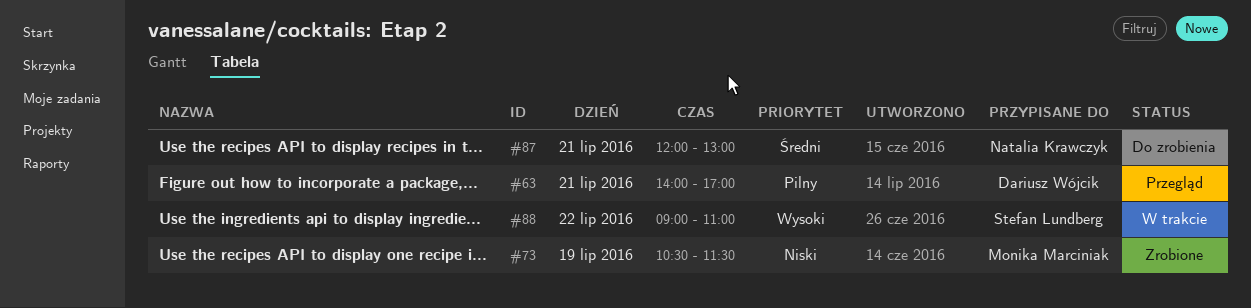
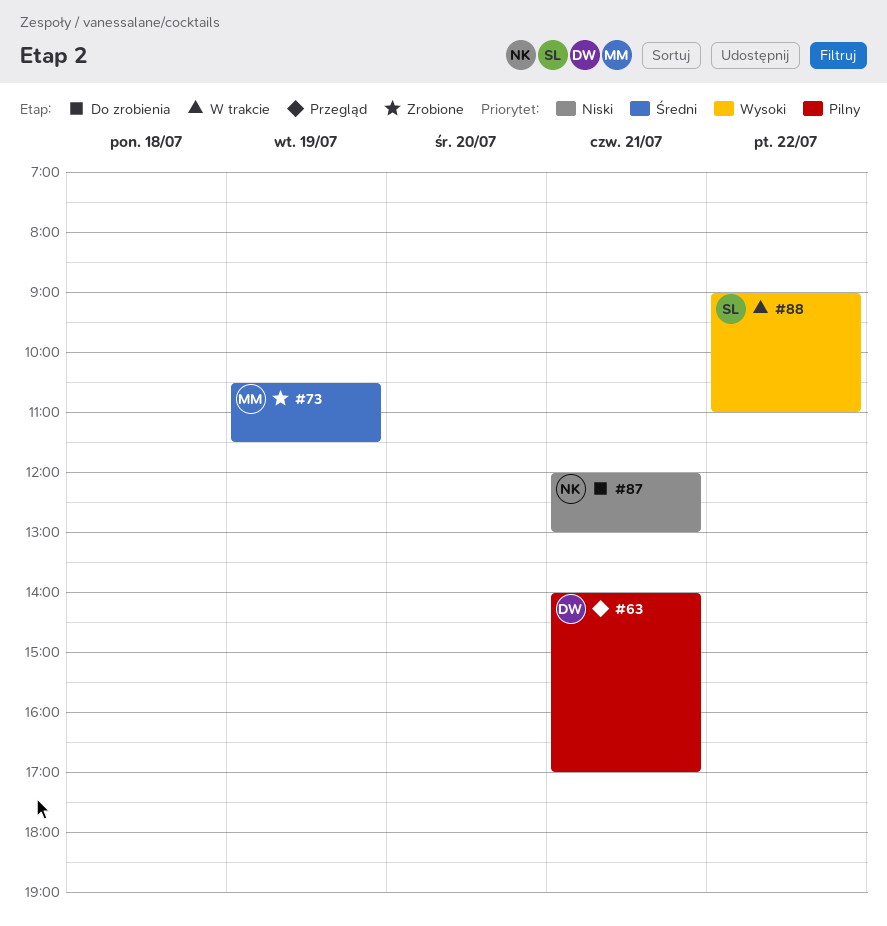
#73, priority: Niski -> Średni
#87, priority: Średni -> Niski

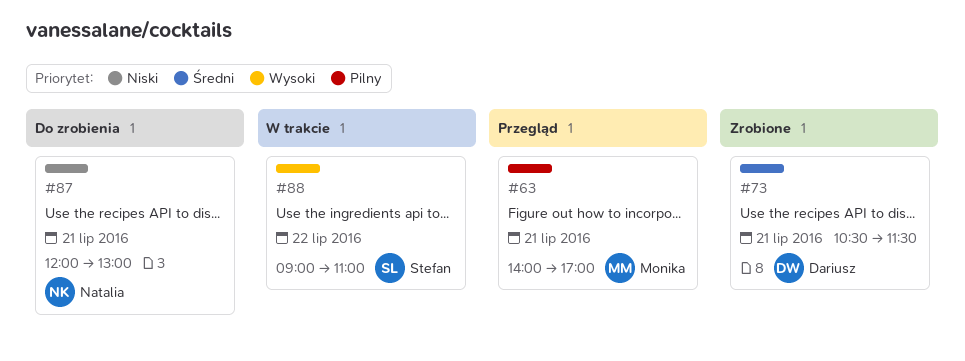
#63, owner: Dariusz -> Monika
#73, owner: Monika -> Dariusz
#73, day: Jul 19 -> Jul 21

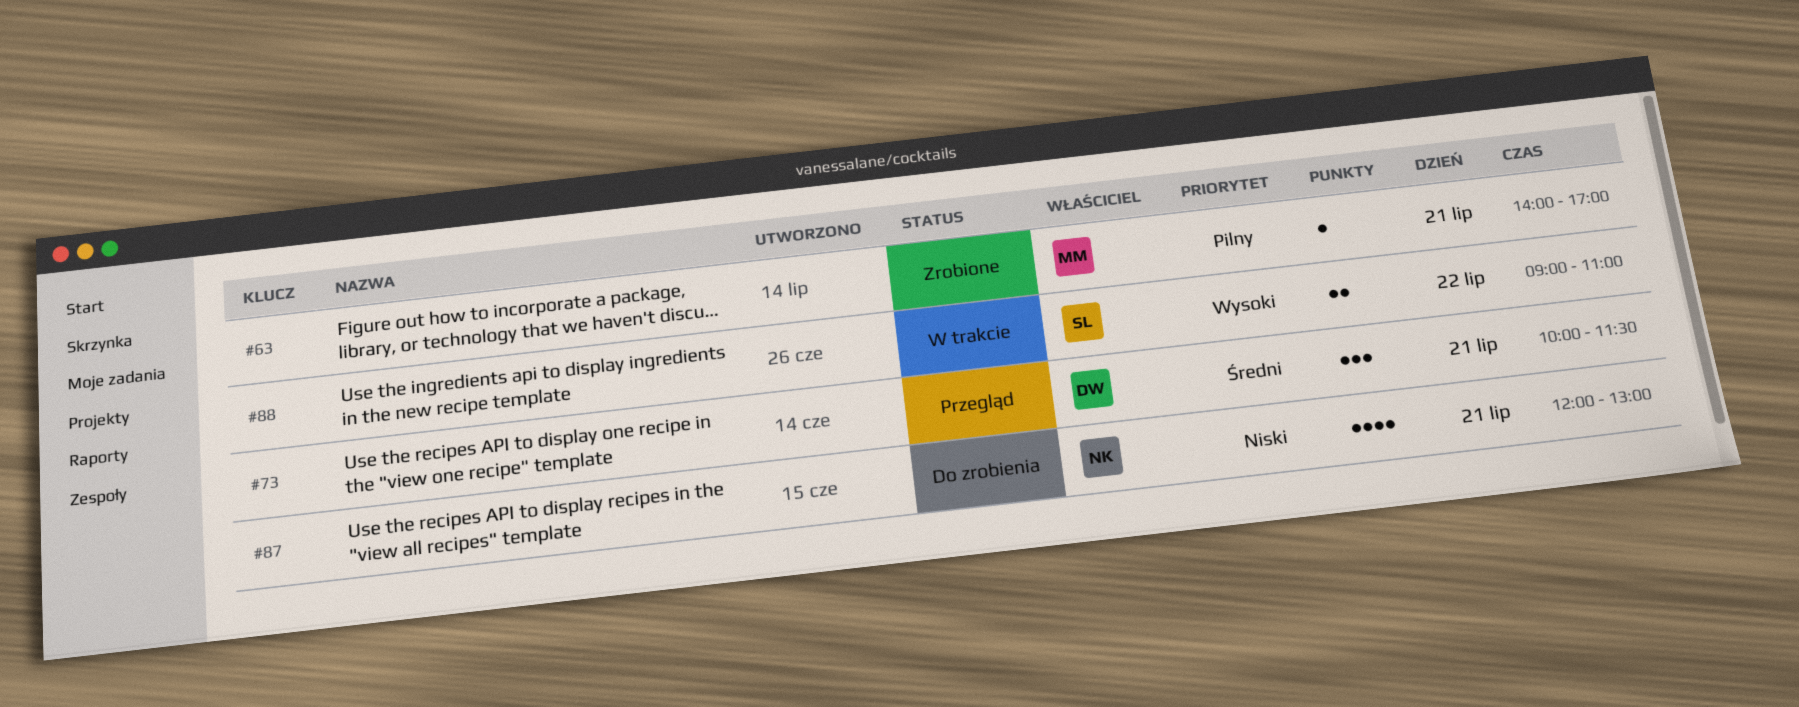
#63, status: Przegląd -> Zrobione
#73, status: Zrobione -> Przegląd
#73, begins: 10:30 -> 10:00

